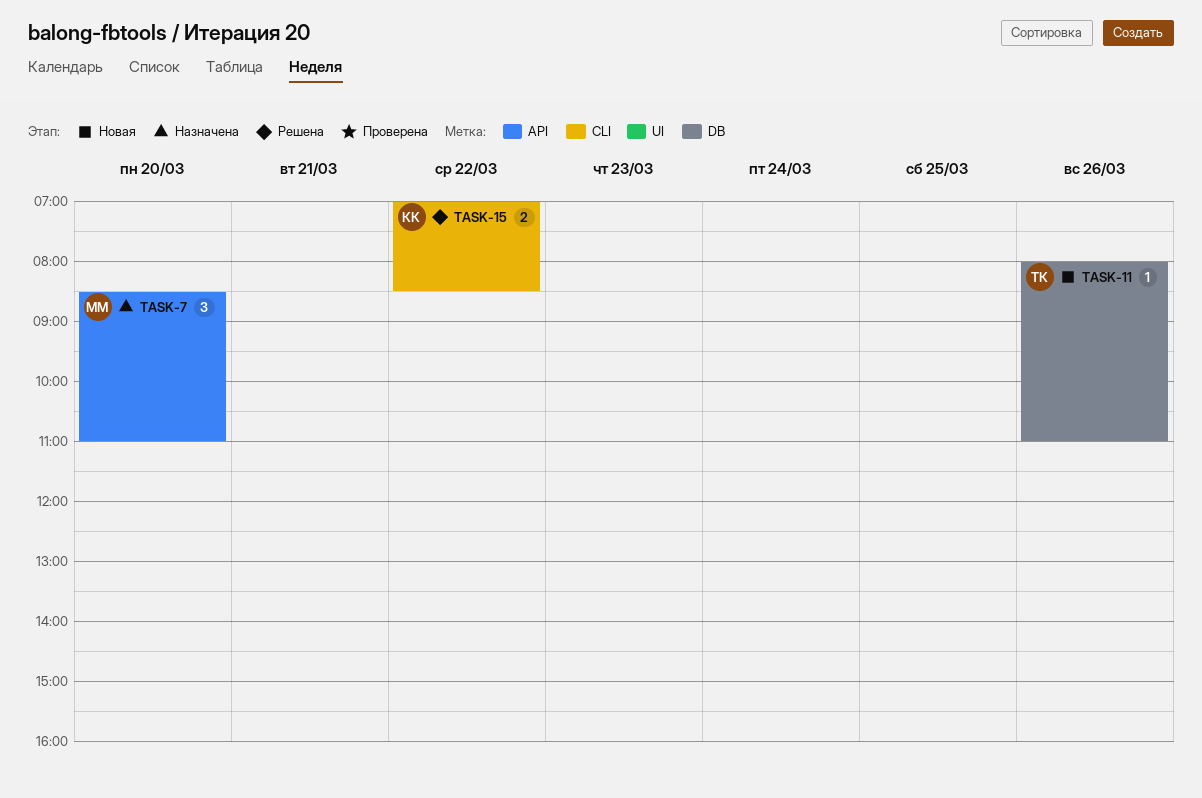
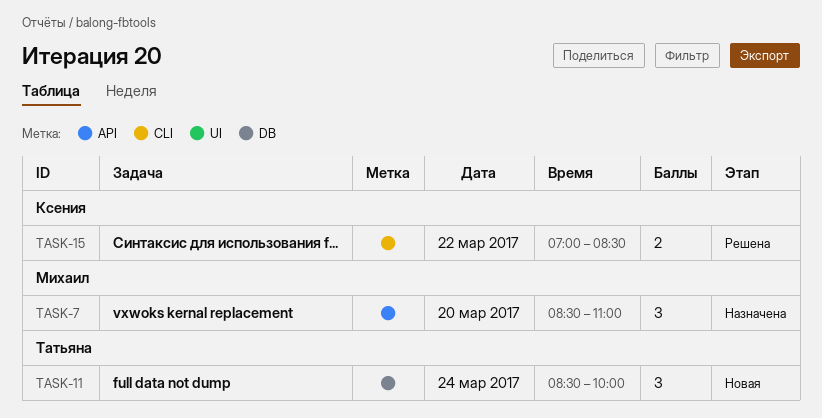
TASK-11, estimate: 1 -> 3
TASK-11, day: Mar 26 -> Mar 24
TASK-11, begins: 08:00 -> 08:30
TASK-11, ends: 11:00 -> 10:00

